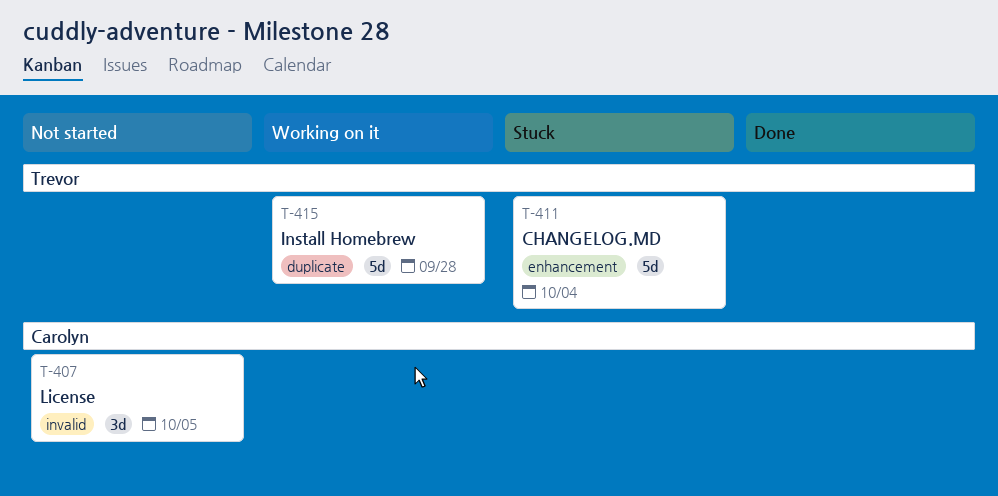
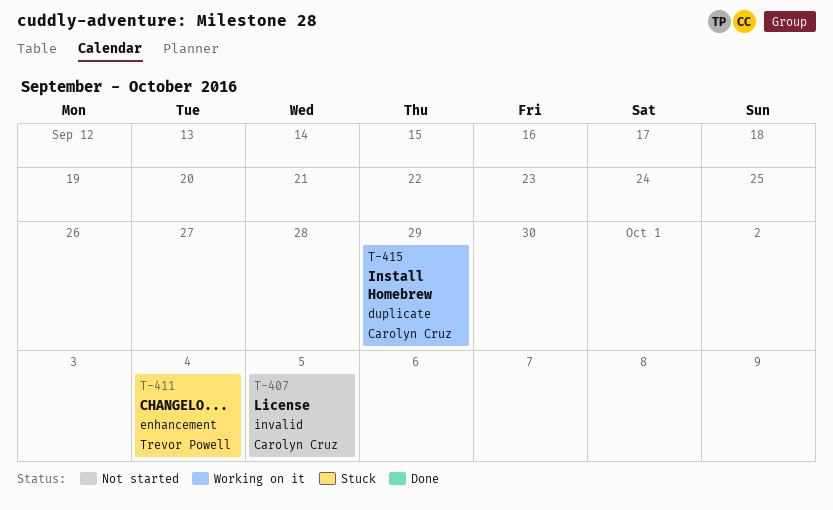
T-415, owner: Trevor Powell -> Carolyn Cruz
T-415, due: Sep 28 -> Sep 29

